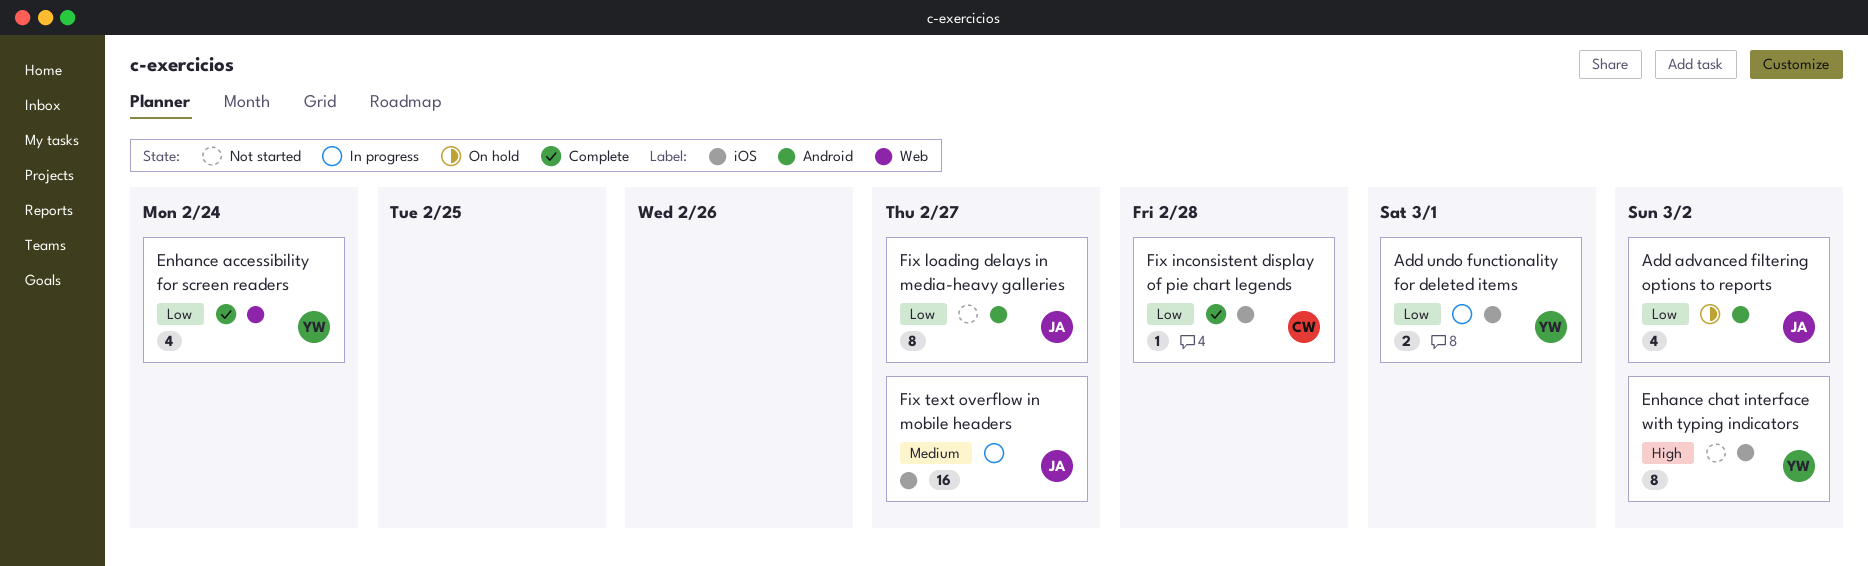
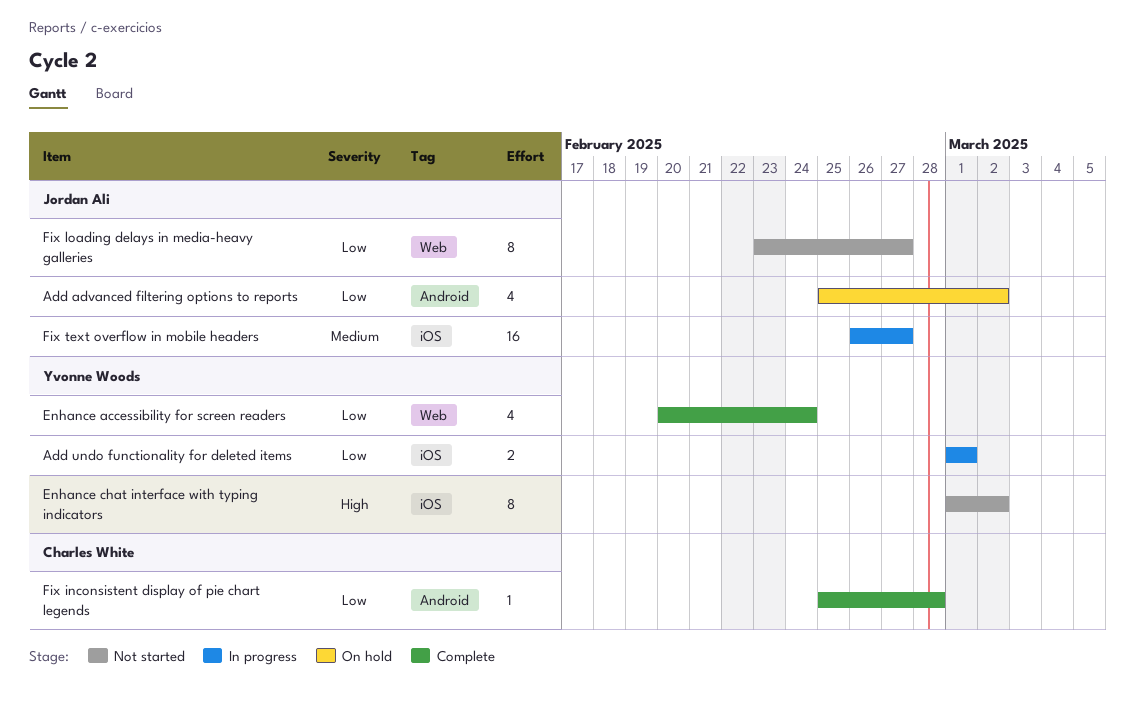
Fix inconsistent display of pie chart legends, label: iOS -> Android
Fix loading delays in media-heavy galleries, label: Android -> Web

